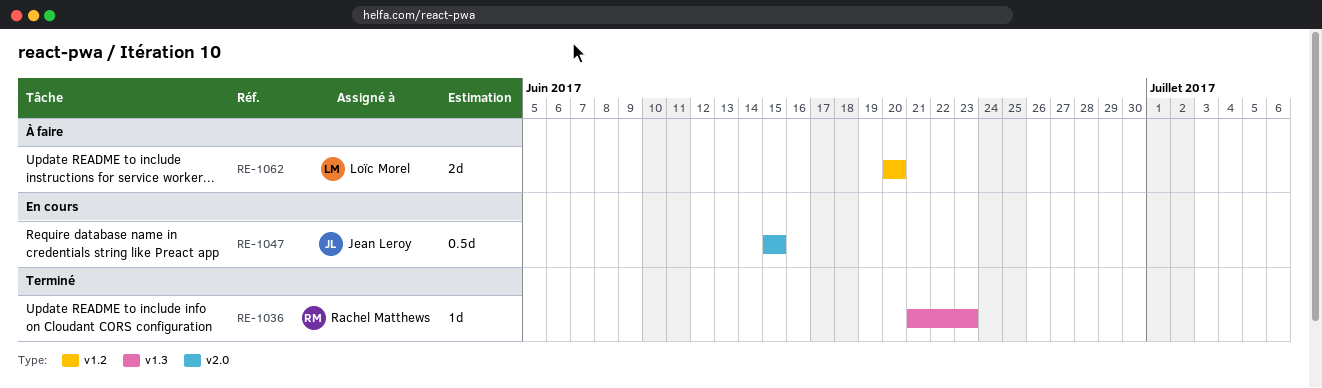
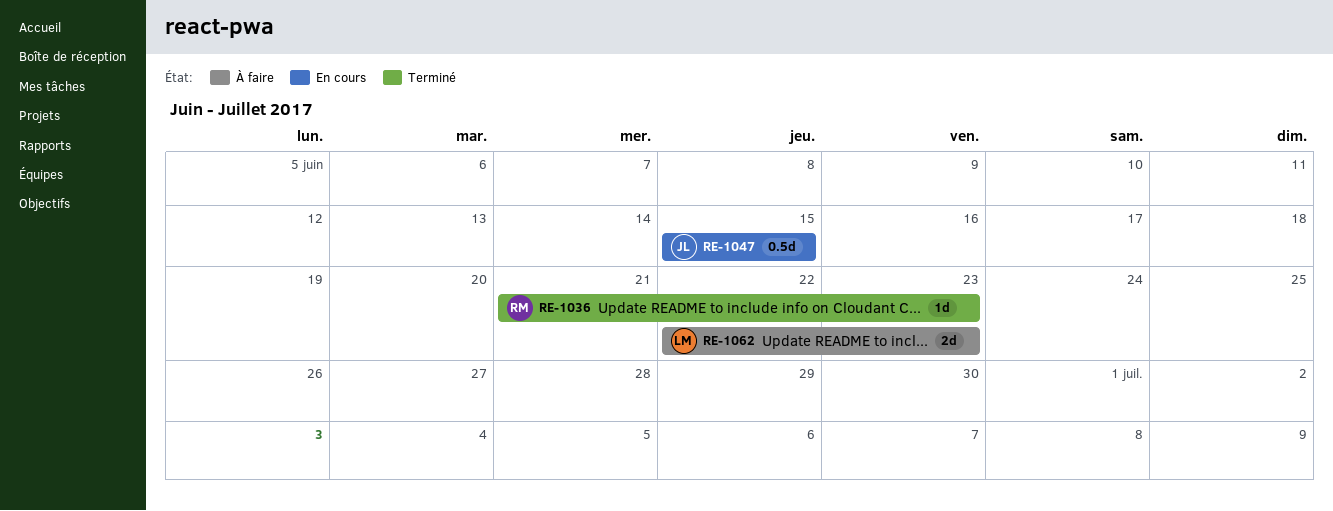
RE-1062, start: Jun 20 -> Jun 22
RE-1062, due: Jun 20 -> Jun 23

